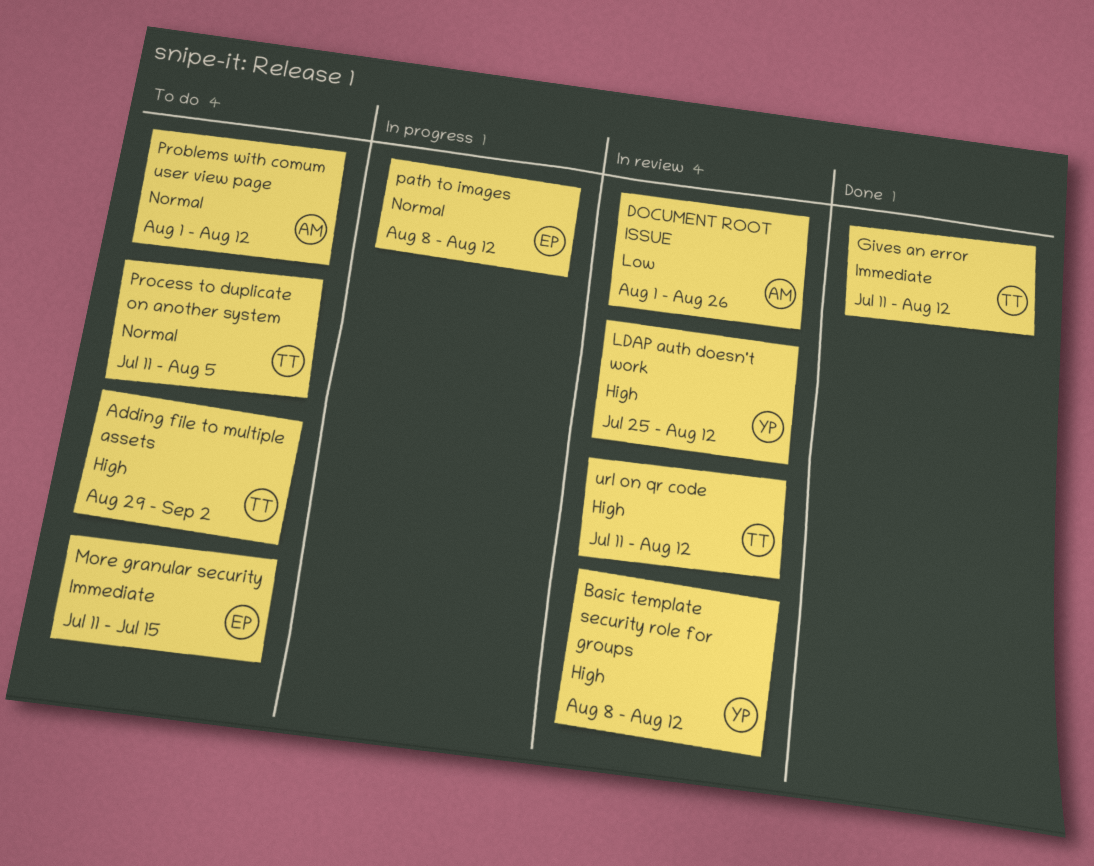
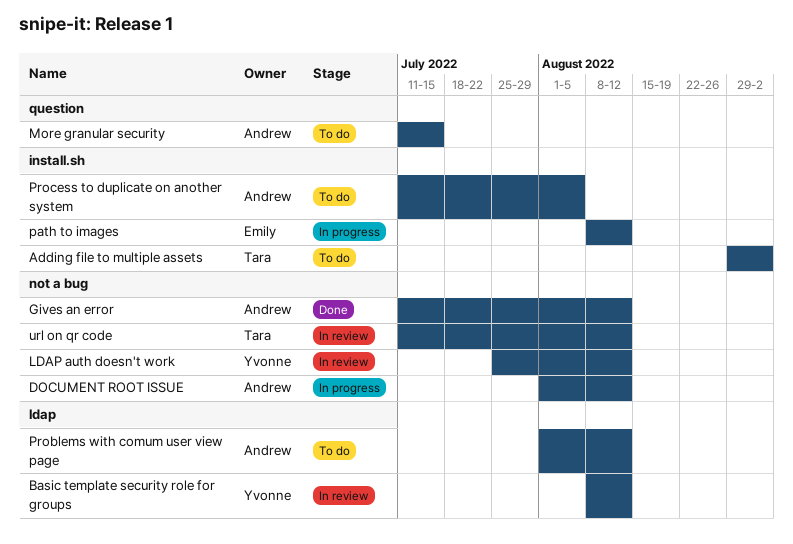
DOCUMENT ROOT ISSUE, status: In review -> In progress
DOCUMENT ROOT ISSUE, due: Aug 26 -> Aug 12
Gives an error, owner: Tara -> Andrew
More granular security, owner: Emily -> Andrew
Process to duplicate on another system, owner: Tara -> Andrew

